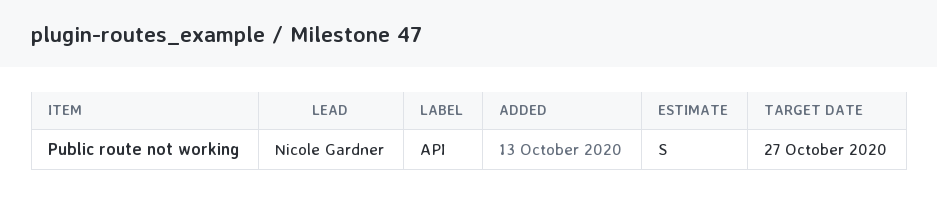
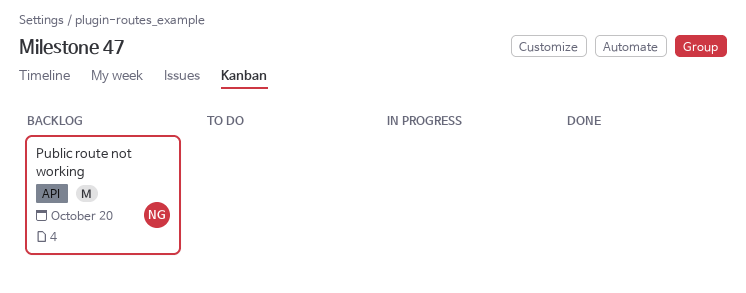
Public route not working, estimate: S -> M
Public route not working, due: Oct 27 -> Oct 20

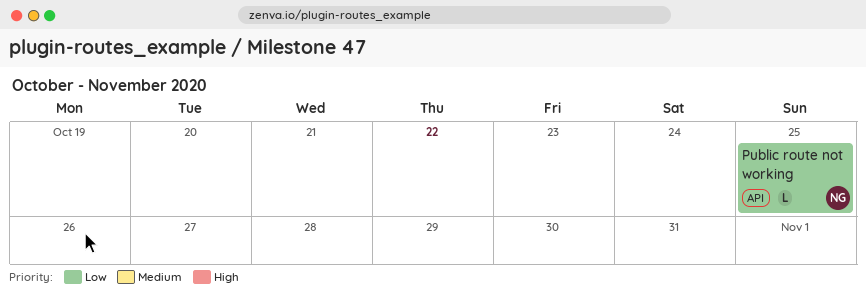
Public route not working, estimate: M -> L
Public route not working, due: Oct 20 -> Oct 25

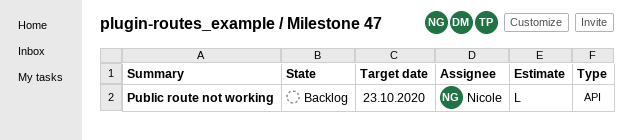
Public route not working, due: Oct 25 -> Oct 23

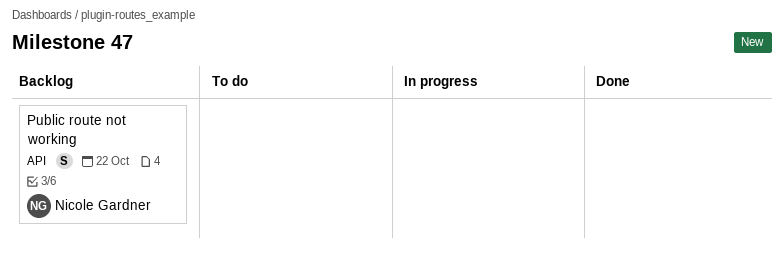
Public route not working, estimate: L -> S
Public route not working, due: Oct 23 -> Oct 22

